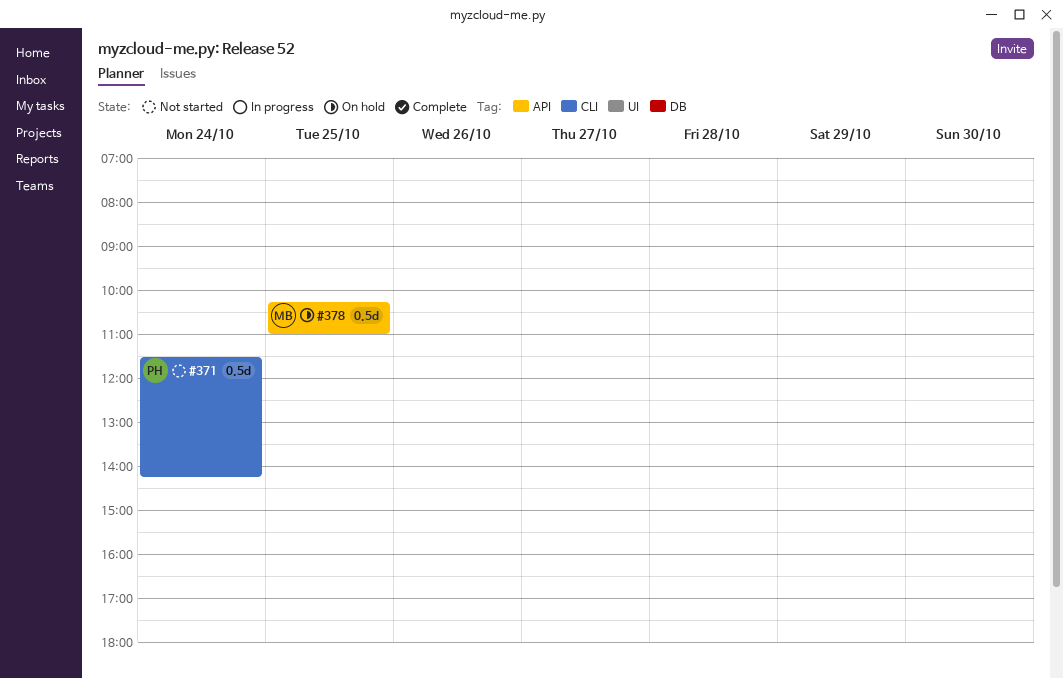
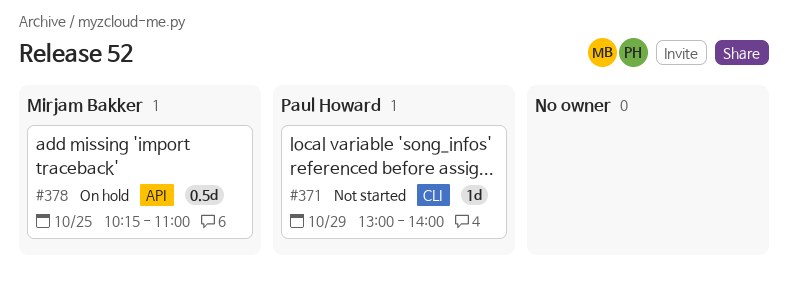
#371, estimate: 0.5d -> 1d
#371, day: Oct 24 -> Oct 29
#371, begins: 11:30 -> 13:00
#371, ends: 14:15 -> 14:00

